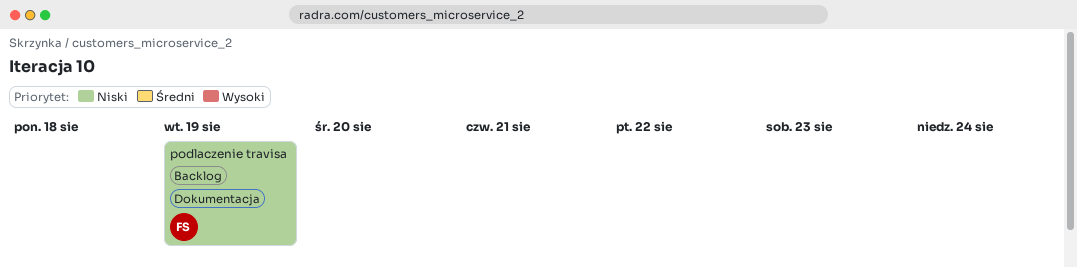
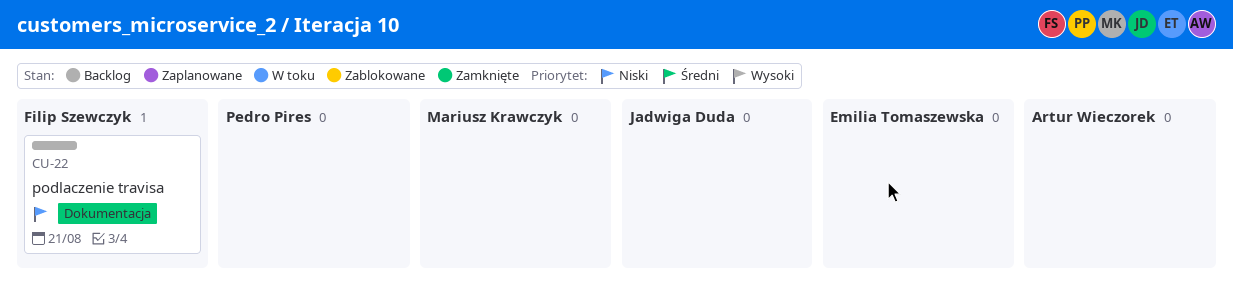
podlaczenie travisa, due: Aug 19 -> Aug 21

